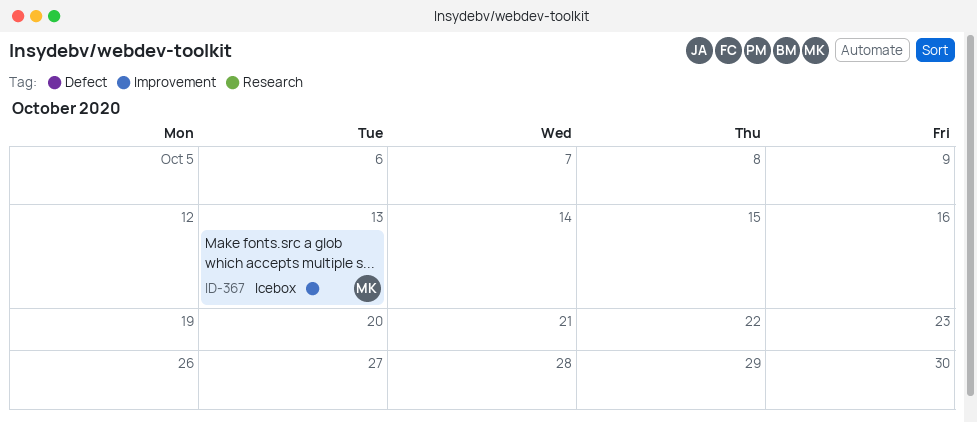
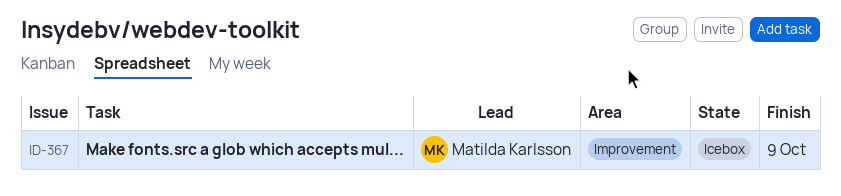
ID-367, due: Oct 13 -> Oct 9

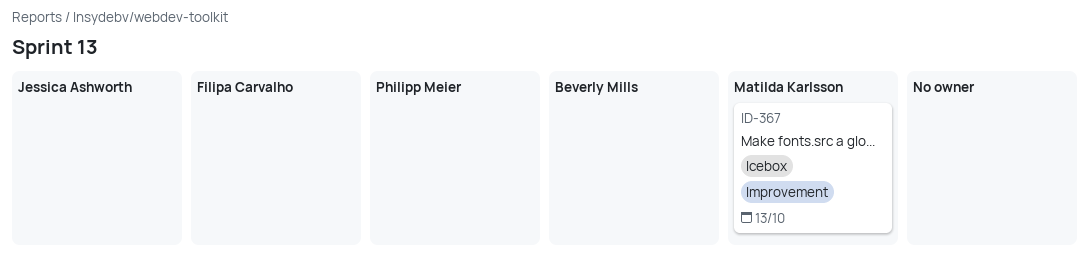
ID-367, due: Oct 9 -> Oct 13

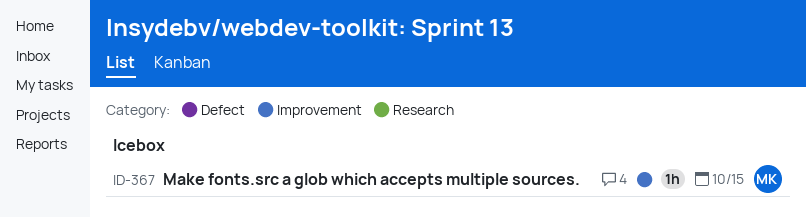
ID-367, due: Oct 13 -> Oct 15

